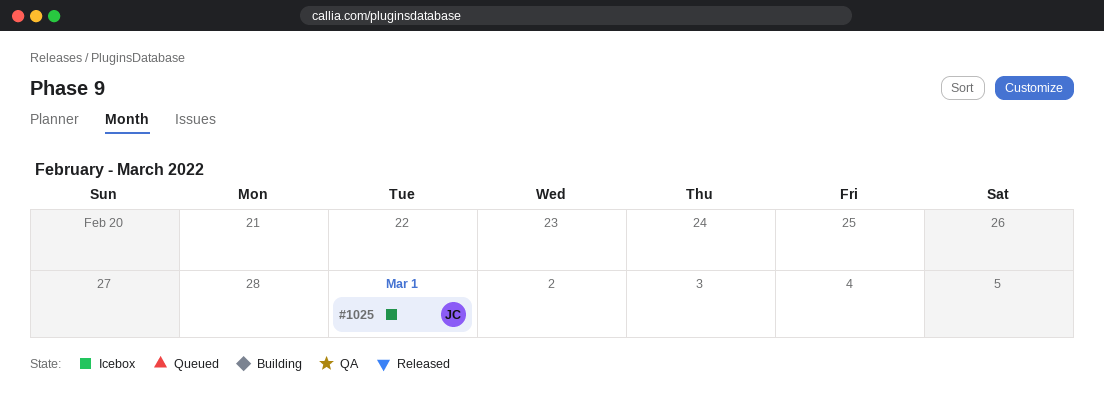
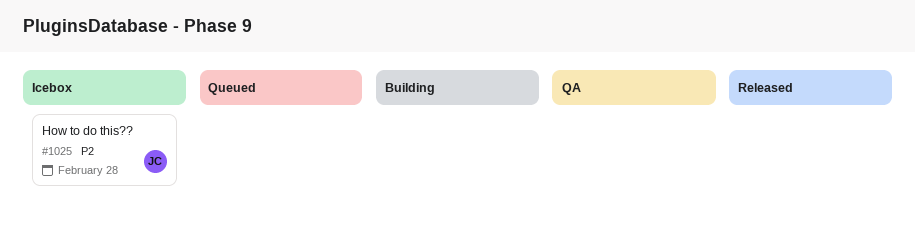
#1025, due: Mar 1 -> Feb 28

